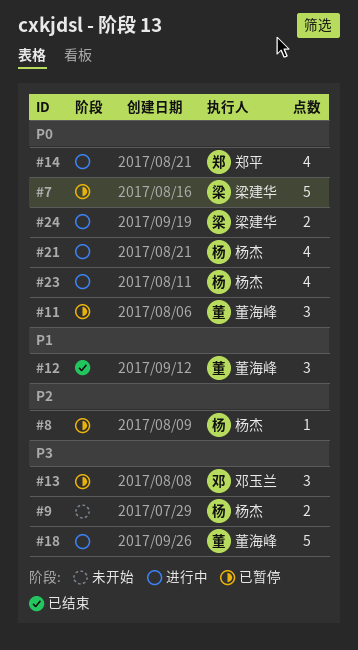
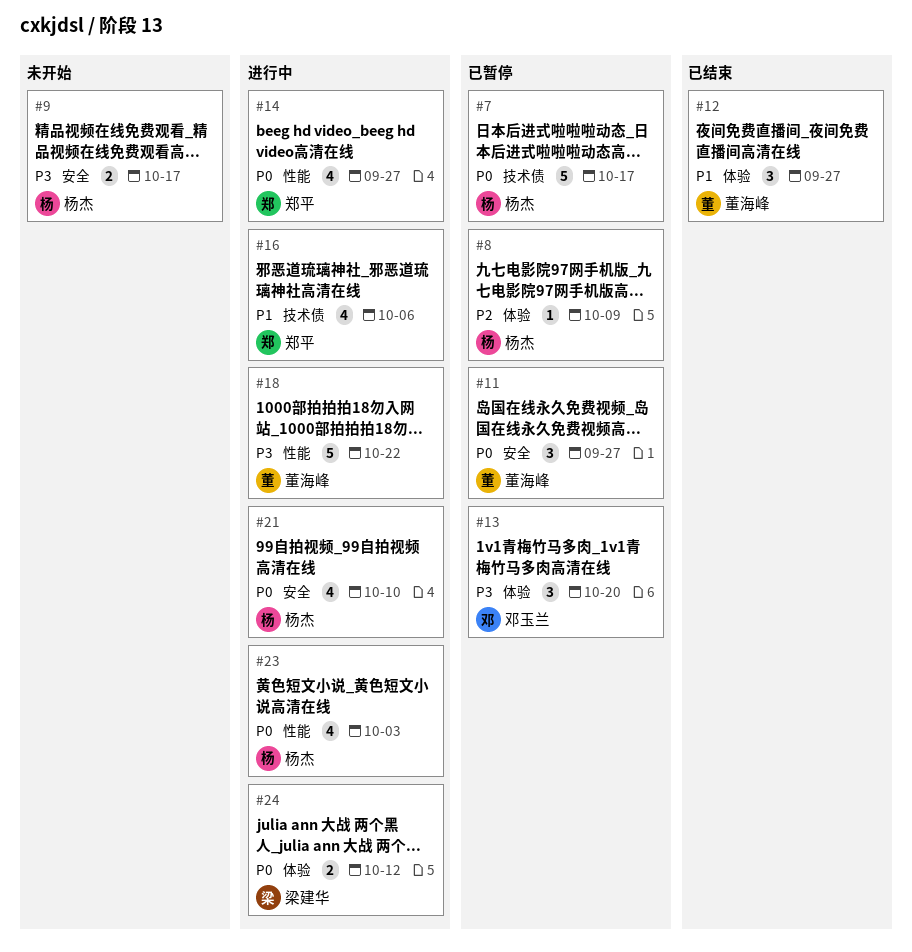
#7, owner: 梁建华 -> 杨杰
#16: none -> present

